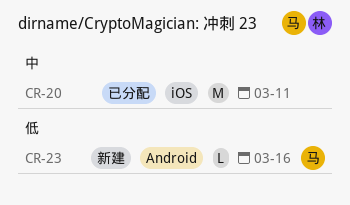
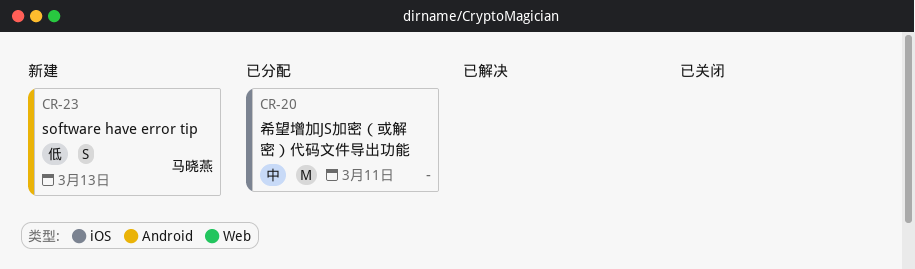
CR-23, estimate: L -> S
CR-23, due: Mar 16 -> Mar 13

